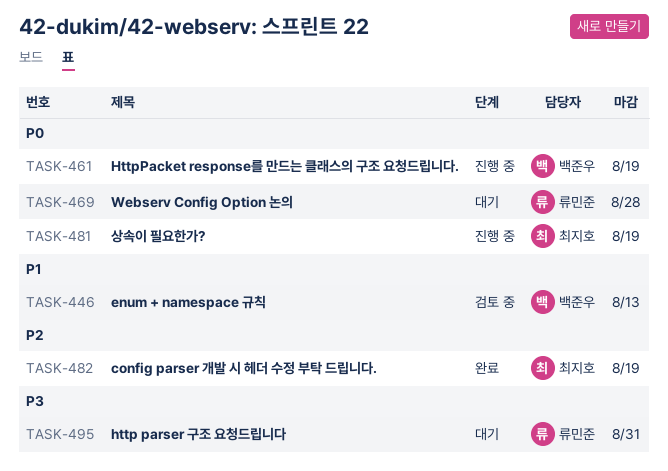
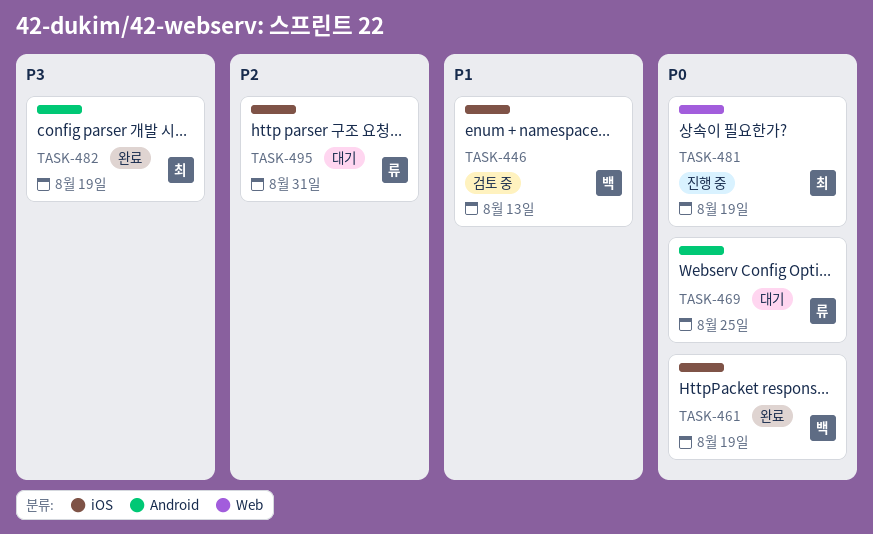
TASK-461, status: 진행 중 -> 완료
TASK-469, due: Aug 28 -> Aug 25
TASK-482, priority: P2 -> P3
TASK-495, priority: P3 -> P2

